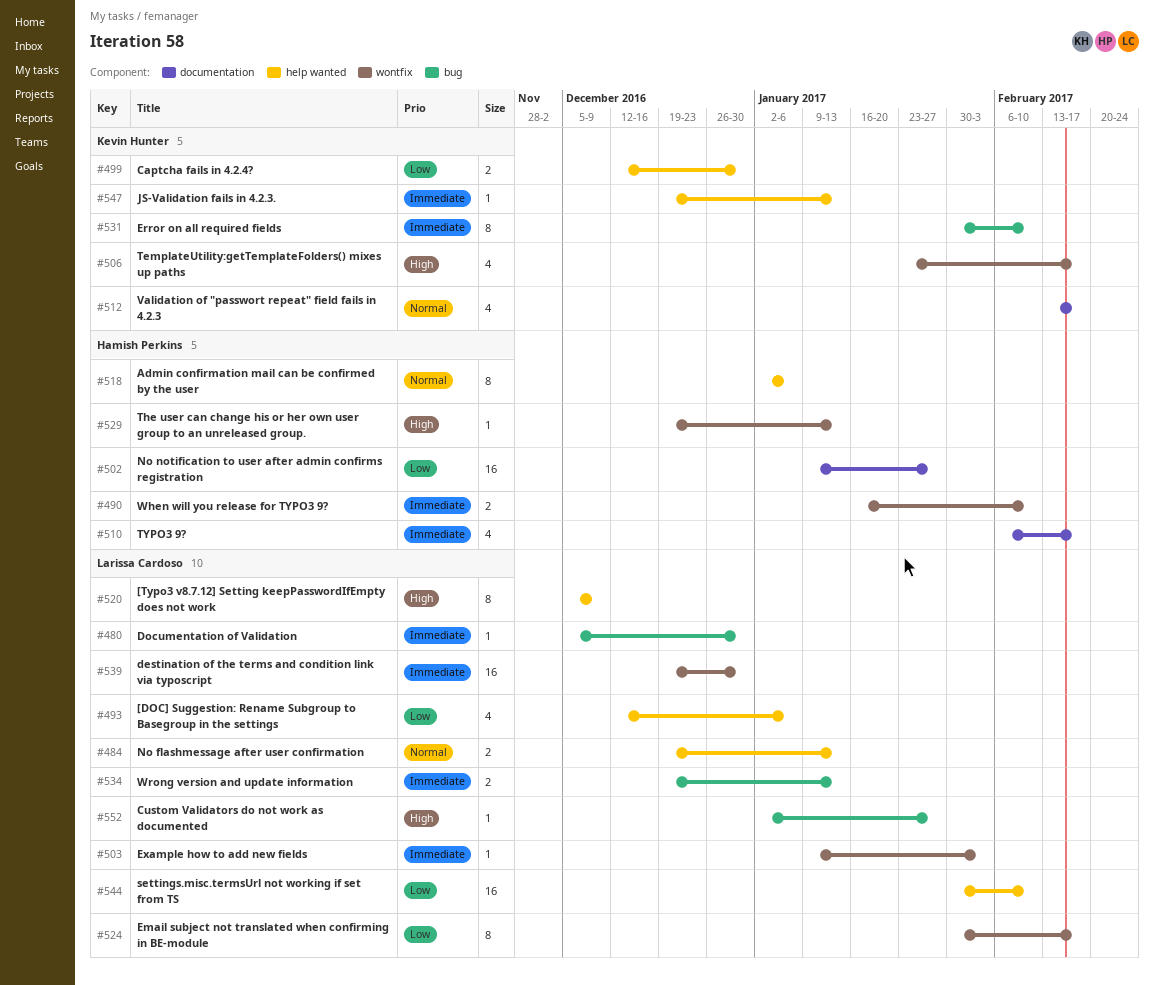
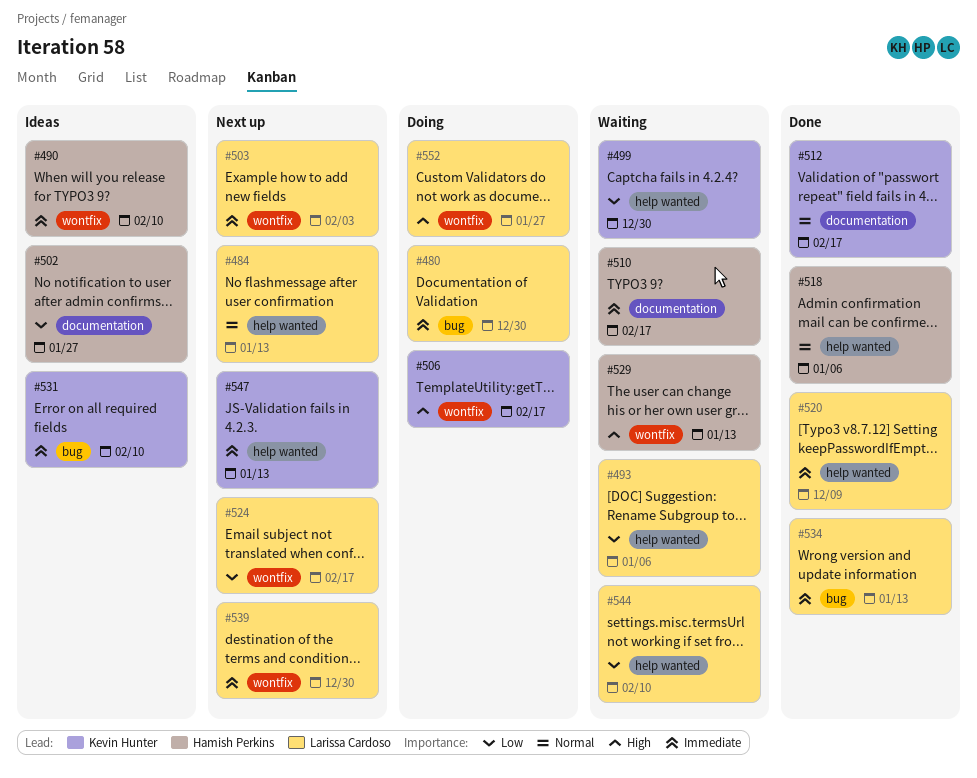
#520, priority: High -> Immediate
#552, label: bug -> wontfix

